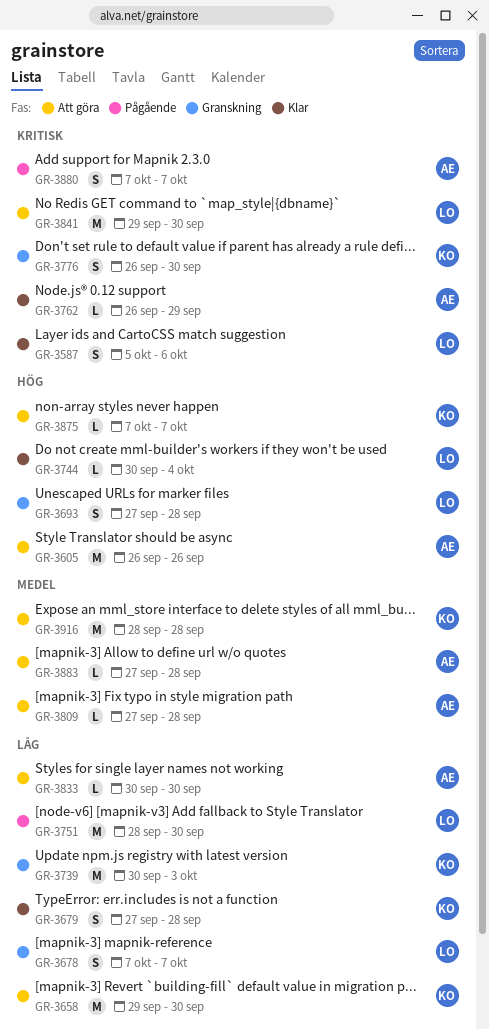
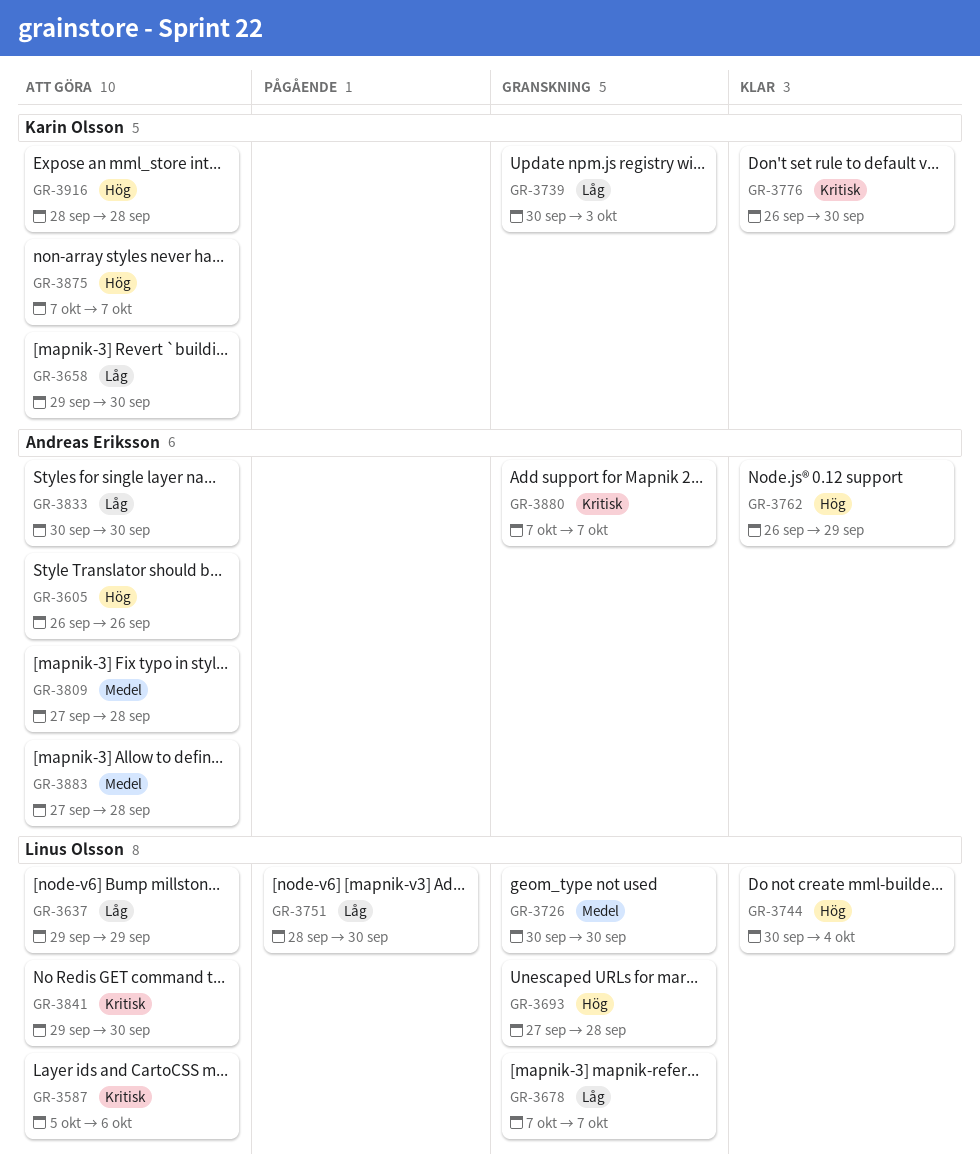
GR-3587, status: Klar -> Att göra
GR-3637: none -> present
GR-3679: present -> none
GR-3726: none -> present
GR-3762, priority: Kritisk -> Hög
GR-3776, status: Granskning -> Klar
GR-3880, status: Pågående -> Granskning
GR-3916, priority: Medel -> Hög

